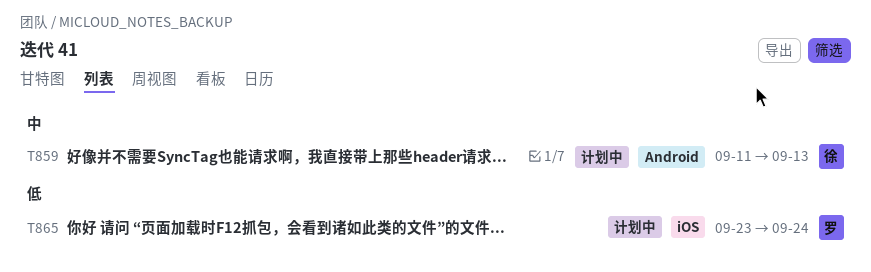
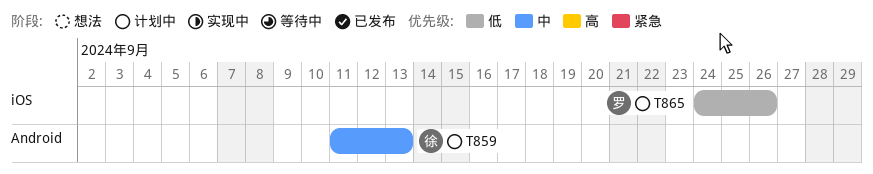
T865, start: Sep 23 -> Sep 24
T865, due: Sep 24 -> Sep 26

